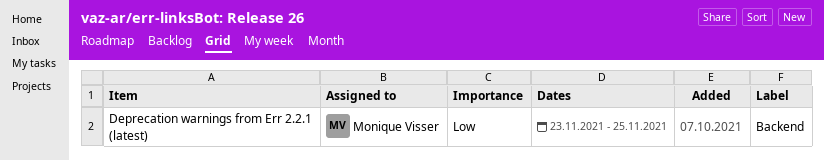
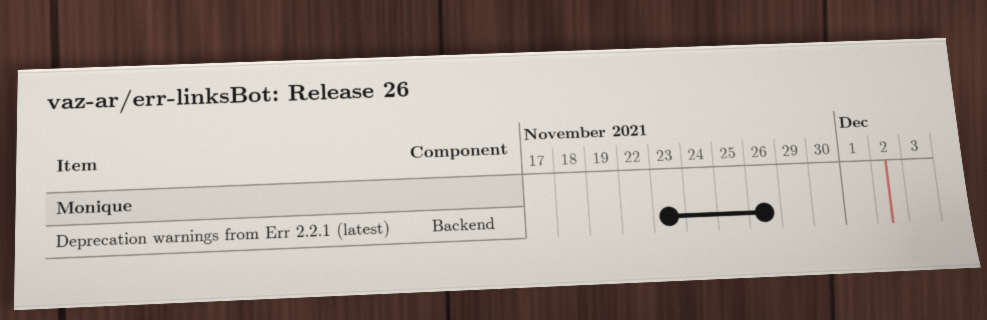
Deprecation warnings from Err 2.2.1 (latest), due: Nov 25 -> Nov 26

